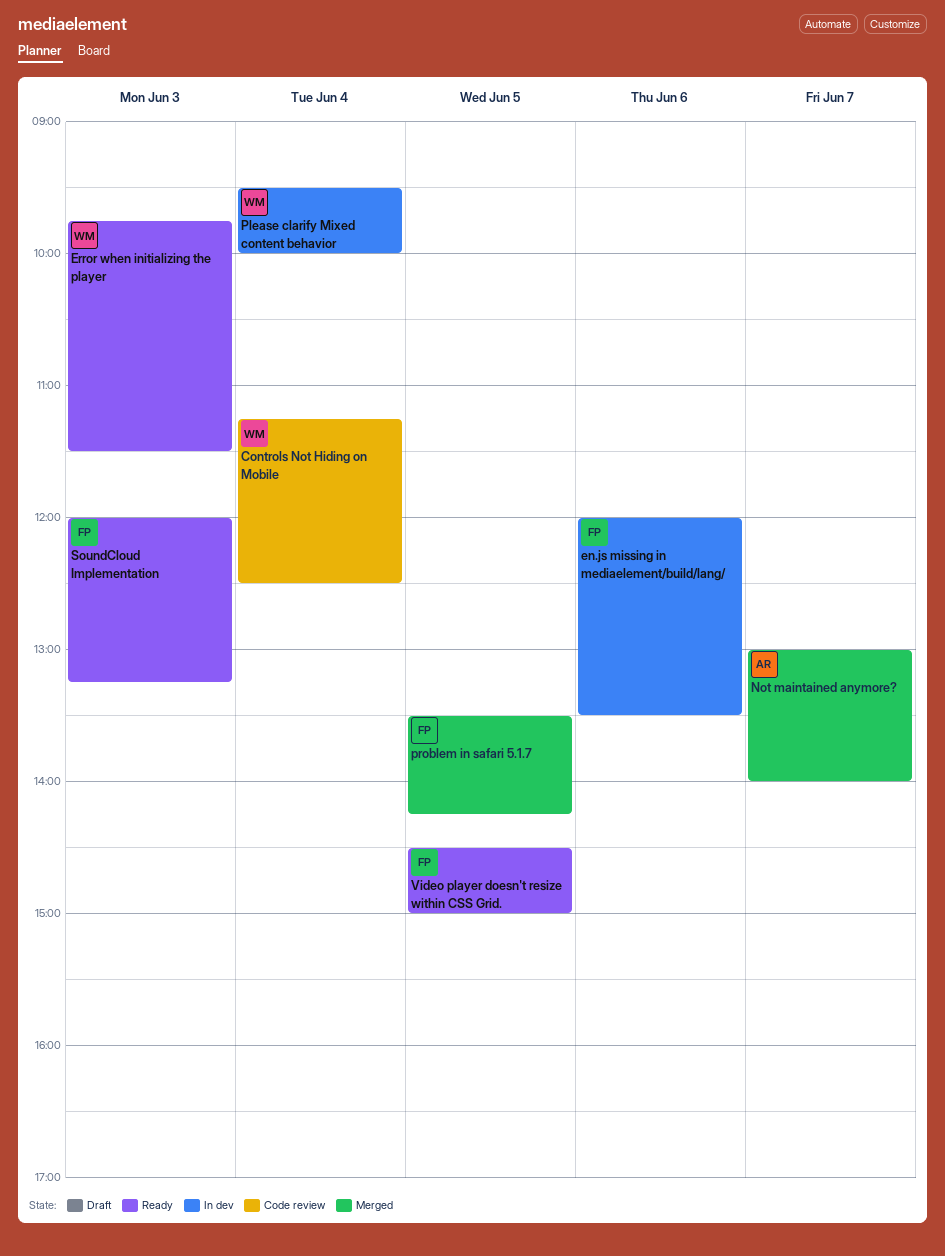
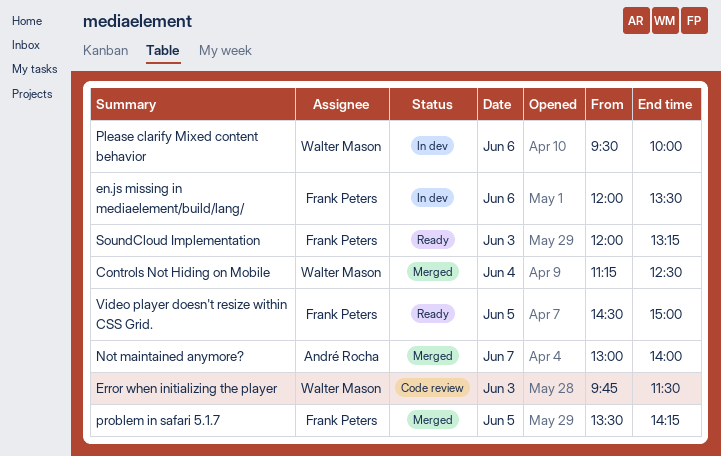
Controls Not Hiding on Mobile, status: Code review -> Merged
Error when initializing the player, status: Ready -> Code review
Please clarify Mixed content behavior, day: Jun 4 -> Jun 6

